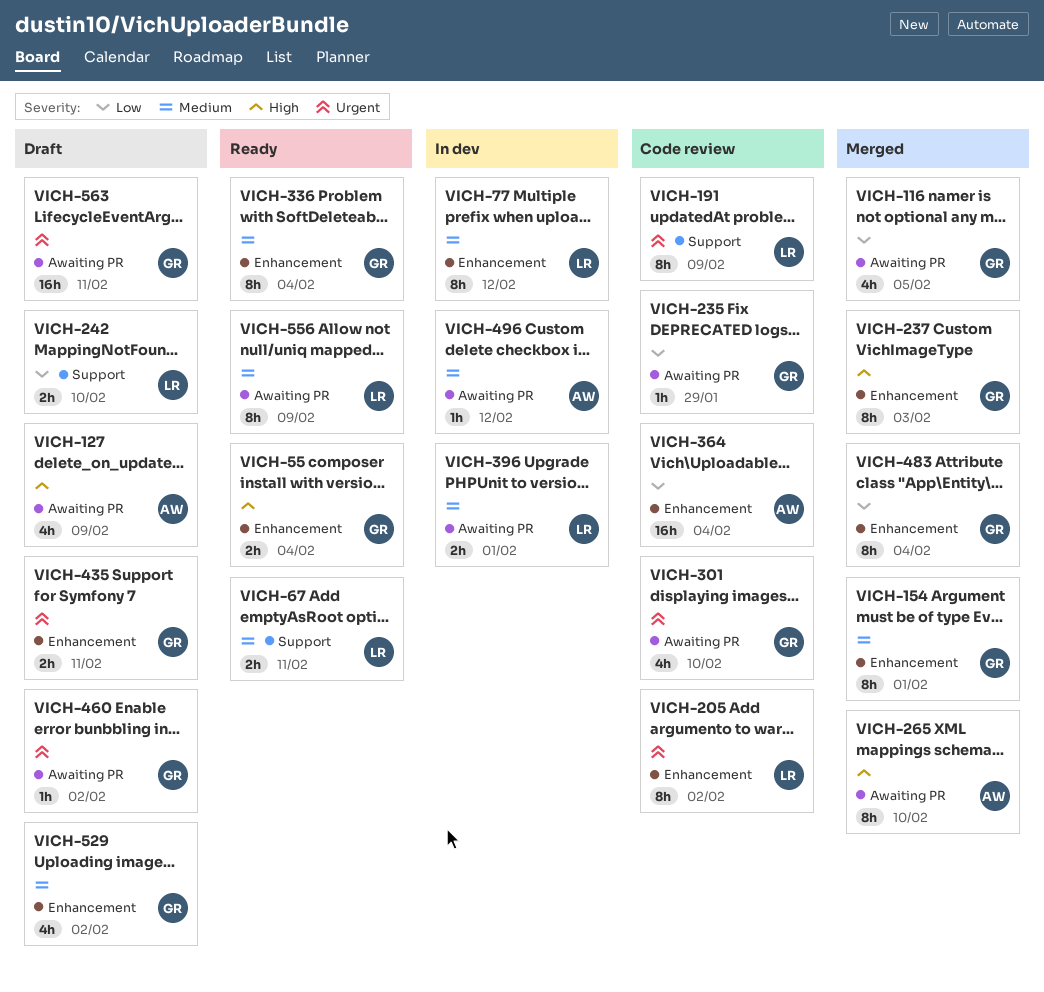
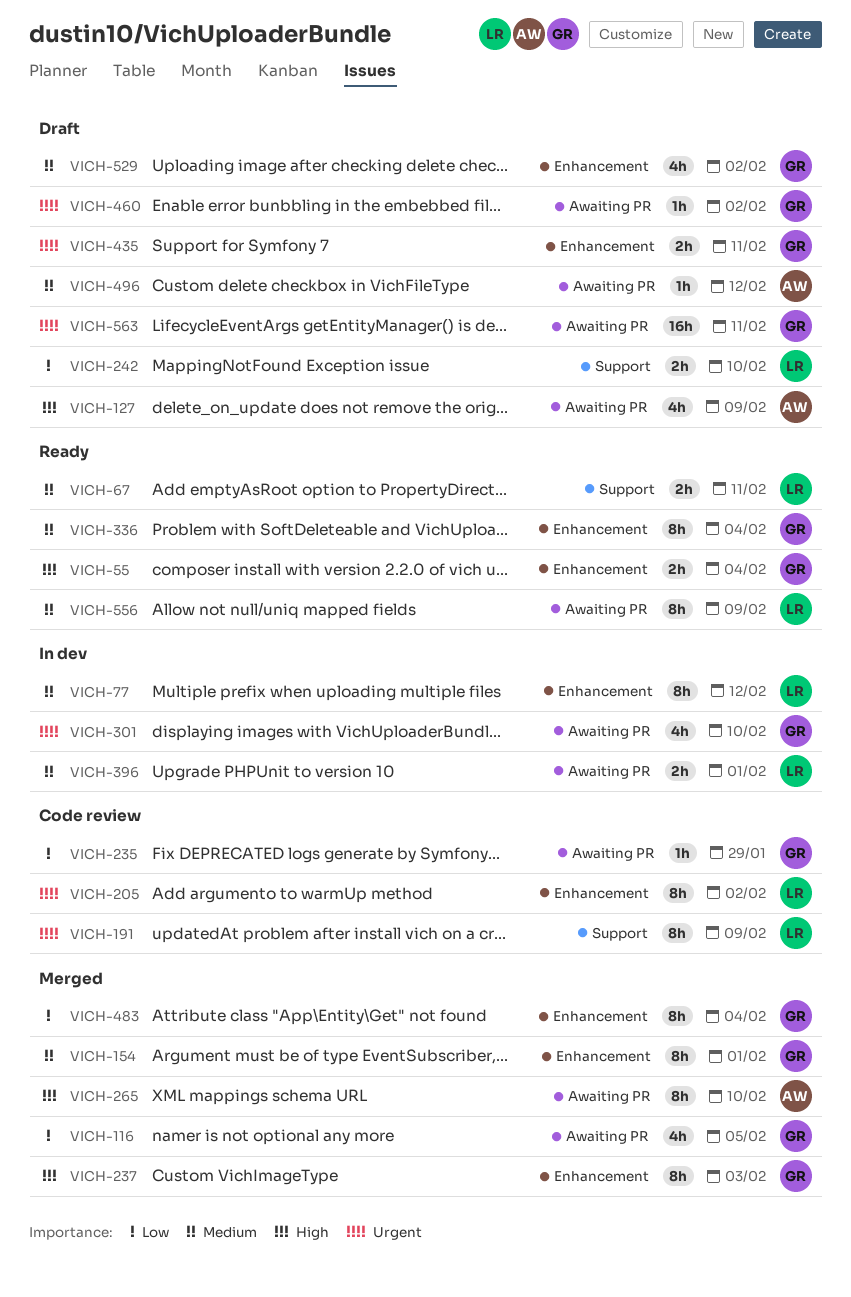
VICH-301, status: Code review -> In dev
VICH-364: present -> none
VICH-496, status: In dev -> Draft

